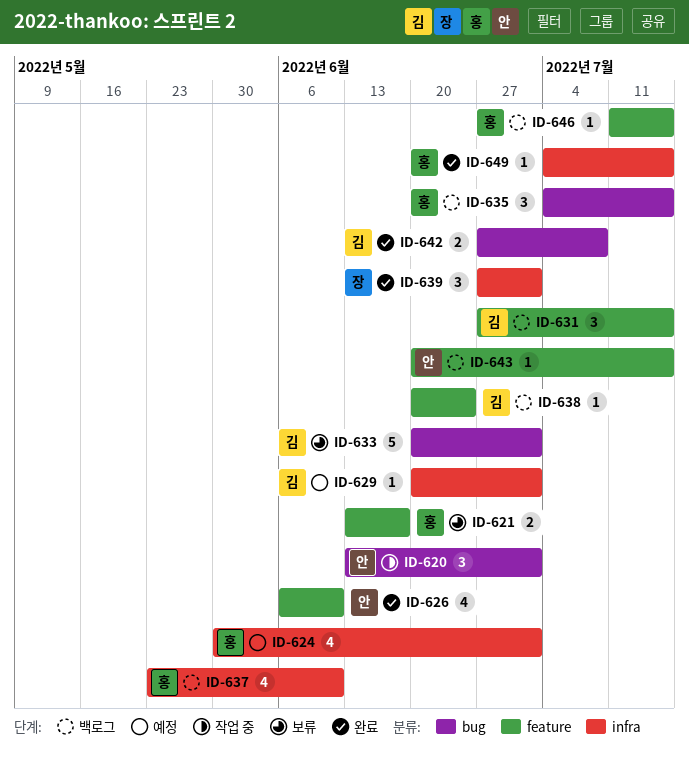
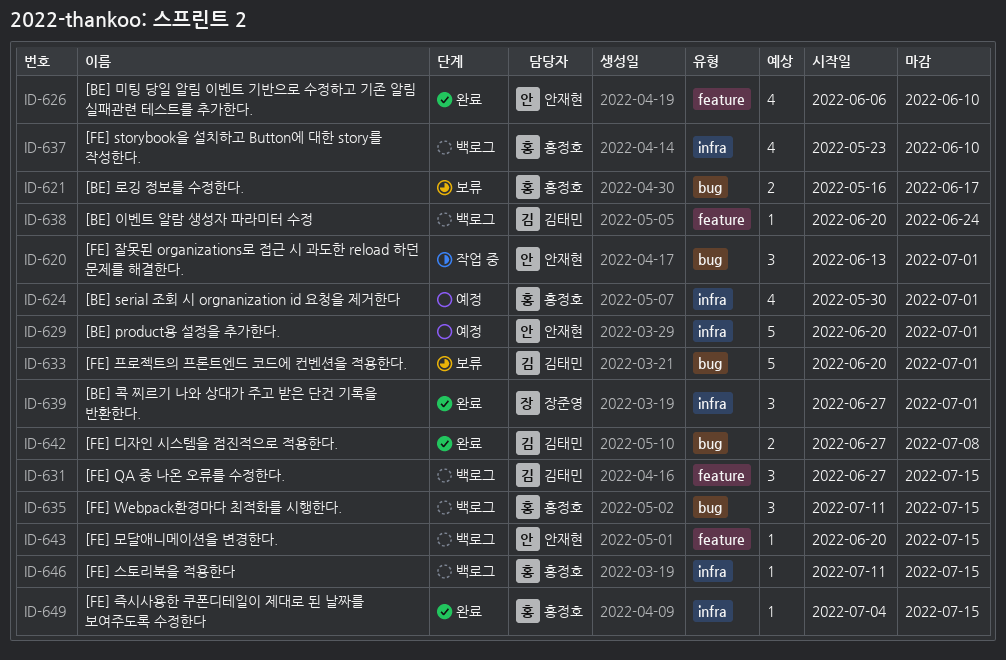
ID-621, label: feature -> bug
ID-621, start: Jun 13 -> May 16
ID-629, owner: 김태민 -> 안재현
ID-629, estimate: 1 -> 5
ID-635, start: Jul 4 -> Jul 11
ID-646, label: feature -> infra

